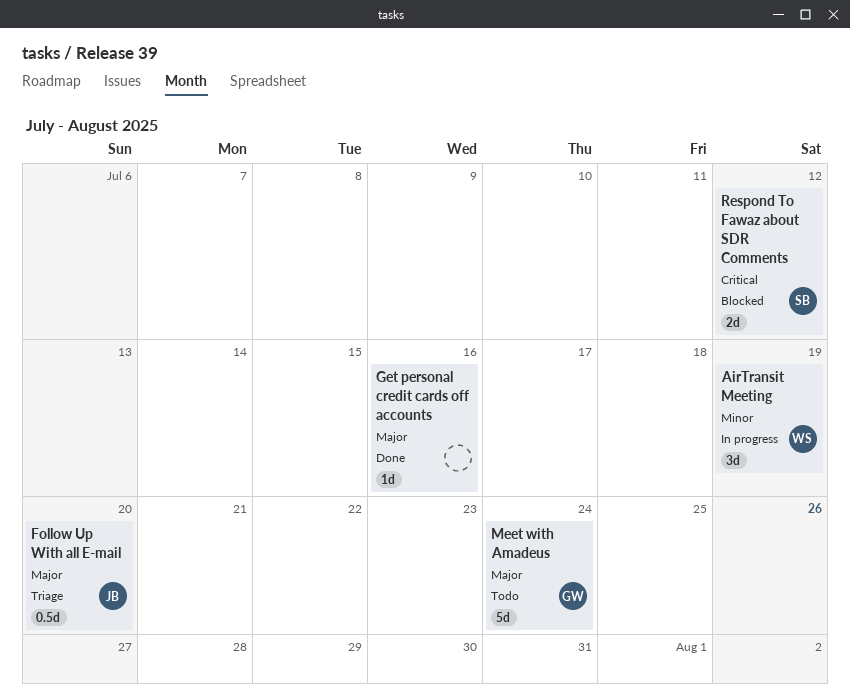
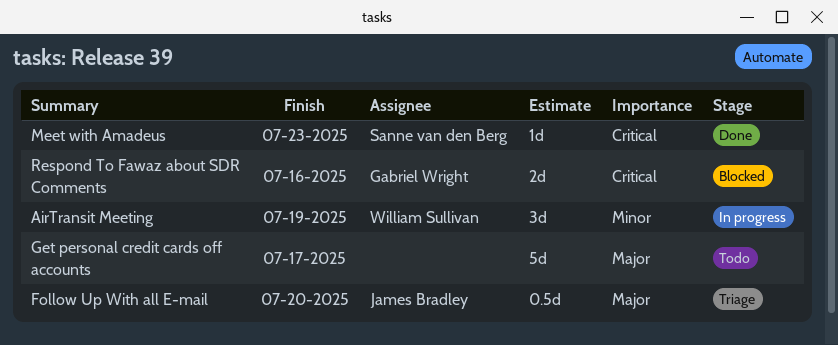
Get personal credit cards off accounts, status: Done -> Todo
Get personal credit cards off accounts, estimate: 1d -> 5d
Get personal credit cards off accounts, due: Jul 16 -> Jul 17
Meet with Amadeus, status: Todo -> Done
Meet with Amadeus, owner: Gabriel Wright -> Sanne van den Berg
Meet with Amadeus, priority: Major -> Critical
Meet with Amadeus, estimate: 5d -> 1d
Meet with Amadeus, due: Jul 24 -> Jul 23
Respond To Fawaz about SDR Comments, owner: Sanne van den Berg -> Gabriel Wright
Respond To Fawaz about SDR Comments, due: Jul 12 -> Jul 16

